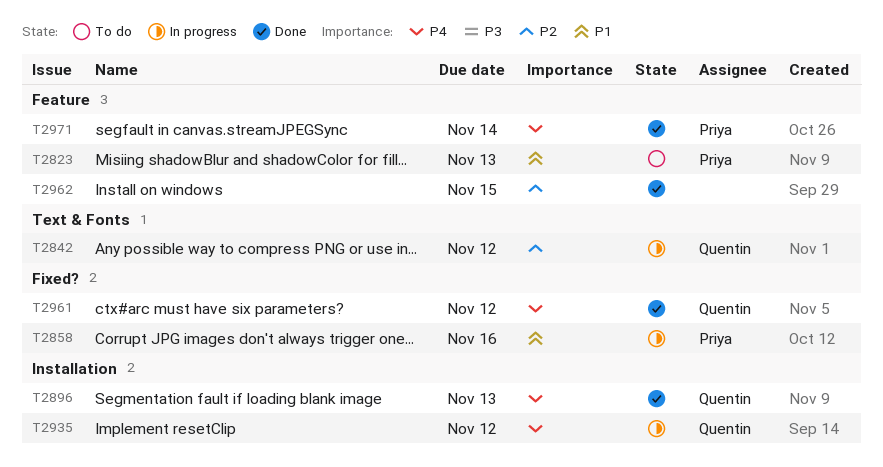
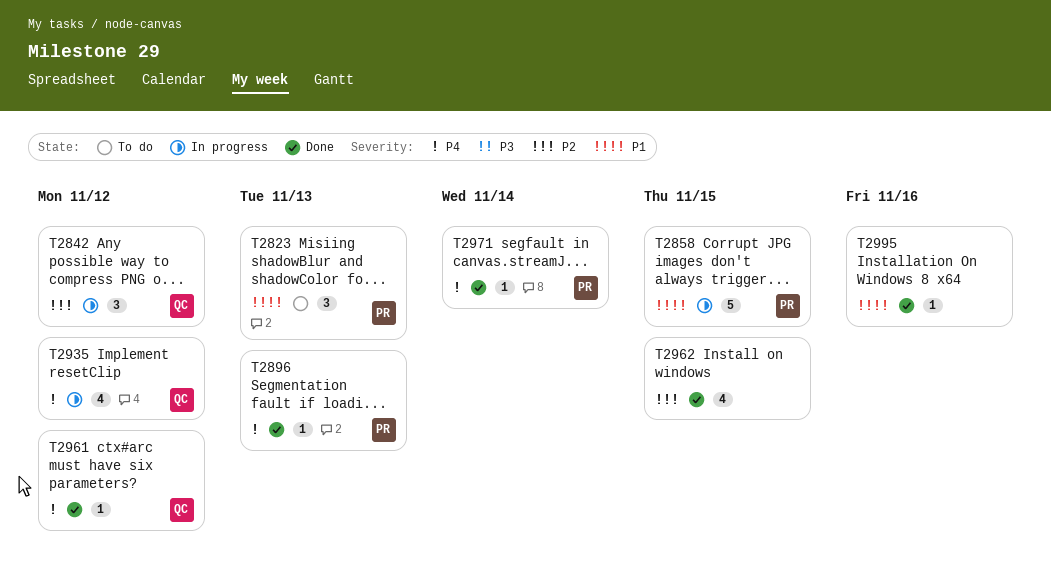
T2858, due: Nov 16 -> Nov 15
T2896, owner: Quentin -> Priya
T2995: none -> present

